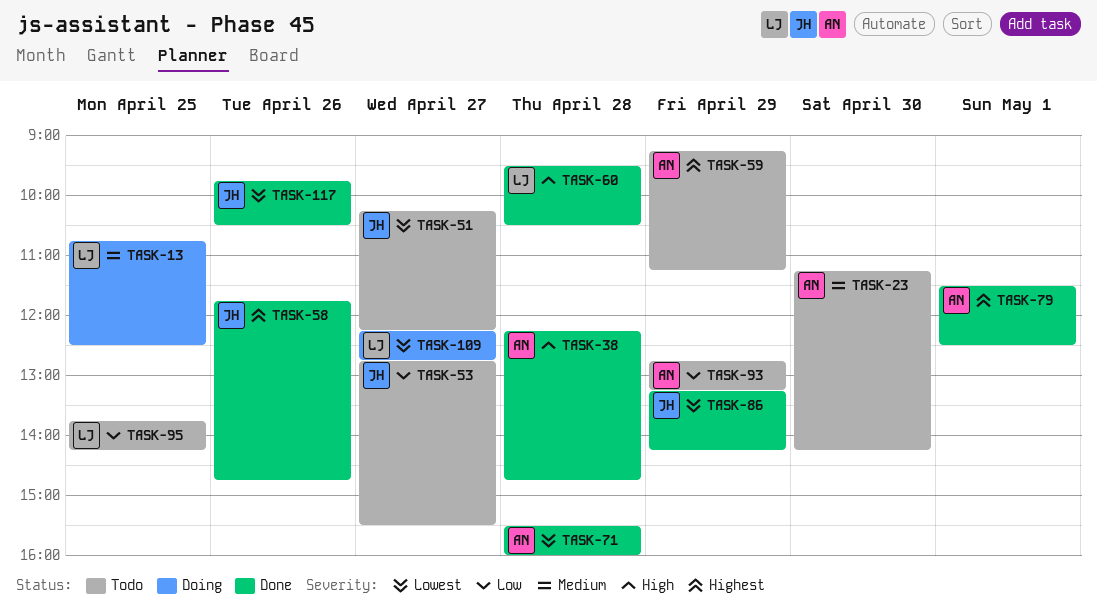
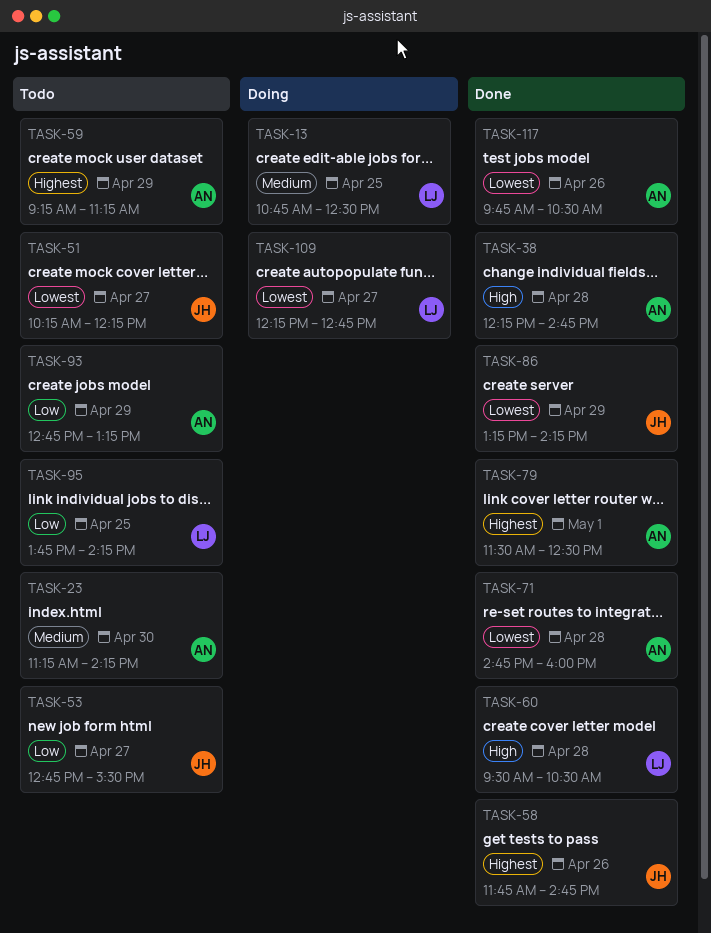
TASK-71, begins: 15:30 -> 14:45
TASK-117, owner: JH -> AN

